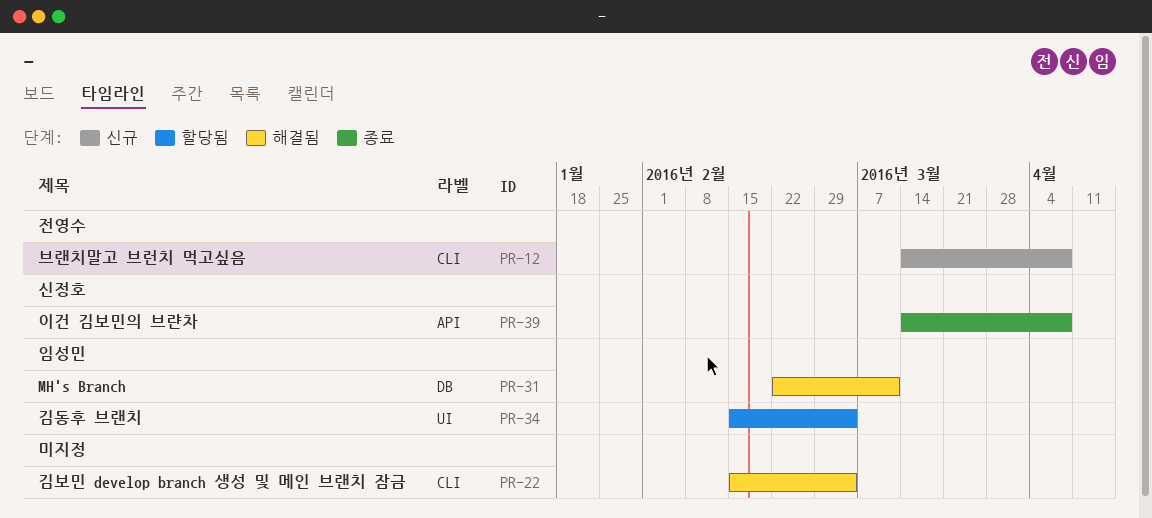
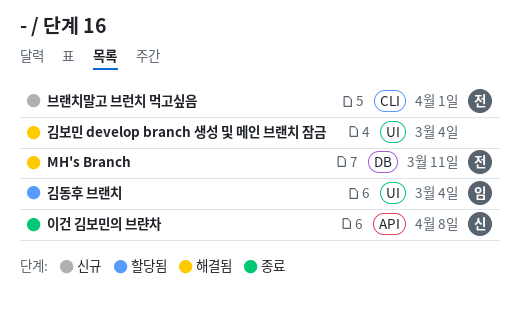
MH's Branch, owner: 임성민 -> 전영수
김보민 develop branch 생성 및 메인 브랜치 잠금, label: CLI -> UI
브랜치말고 브런치 먹고싶음, due: Apr 8 -> Apr 1

